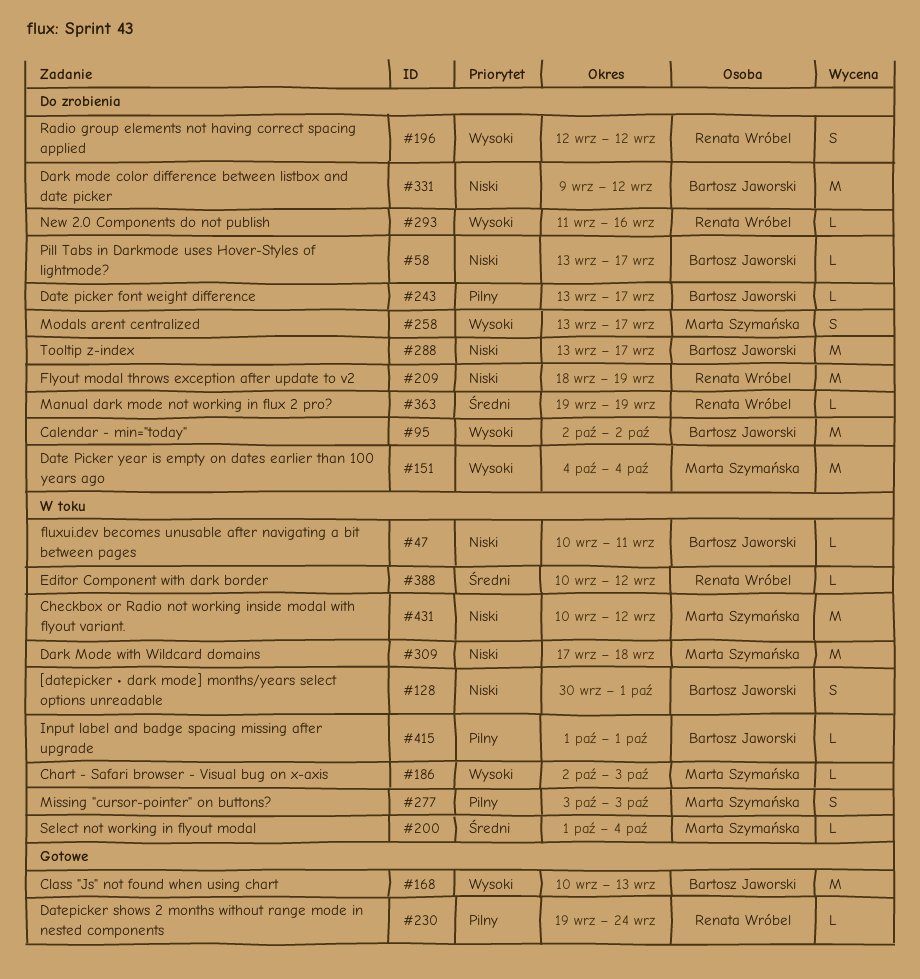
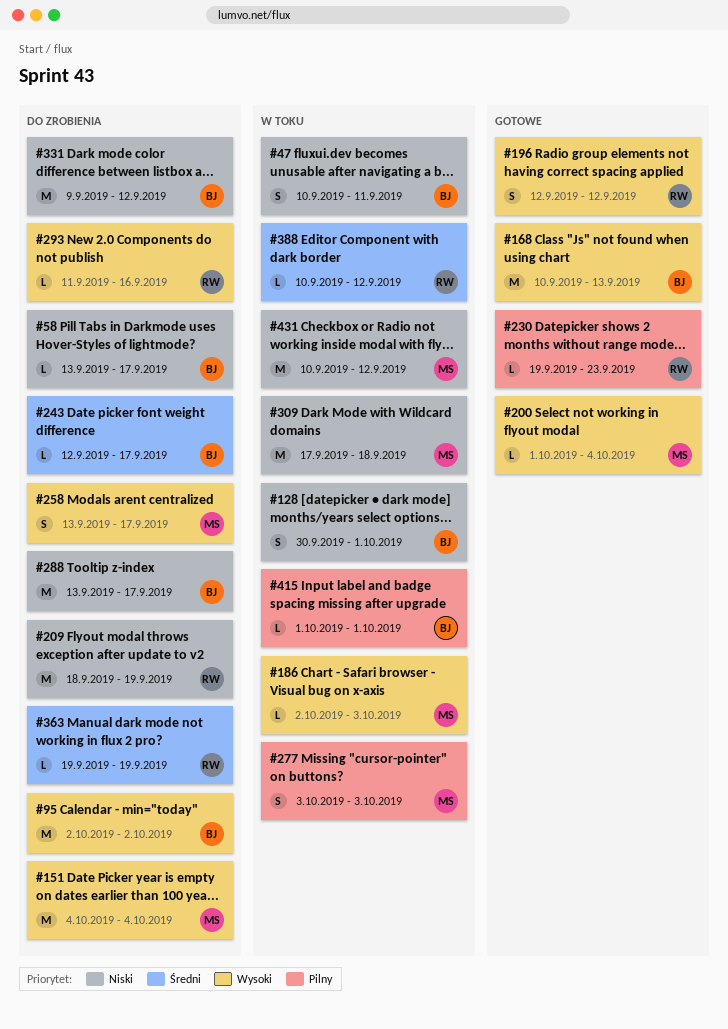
#47, estimate: L -> S
#196, status: Do zrobienia -> Gotowe
#200, status: W toku -> Gotowe
#200, priority: Średni -> Wysoki
#230, due: Sep 24 -> Sep 23
#243, priority: Pilny -> Średni
#243, start: Sep 13 -> Sep 12

